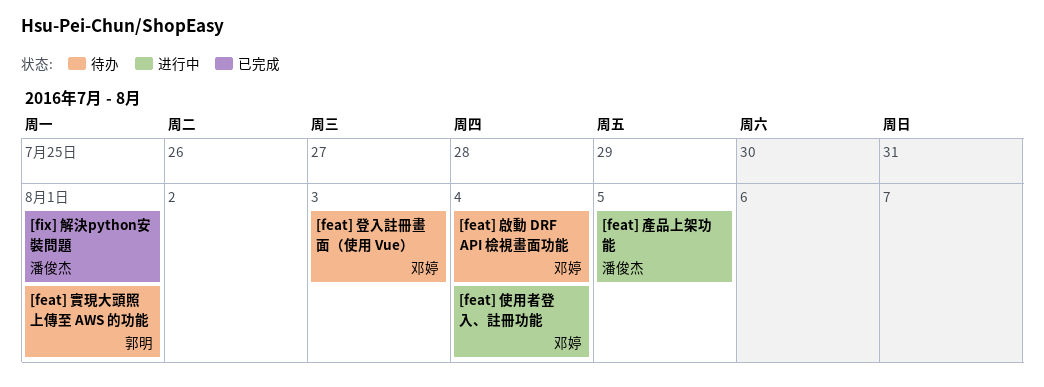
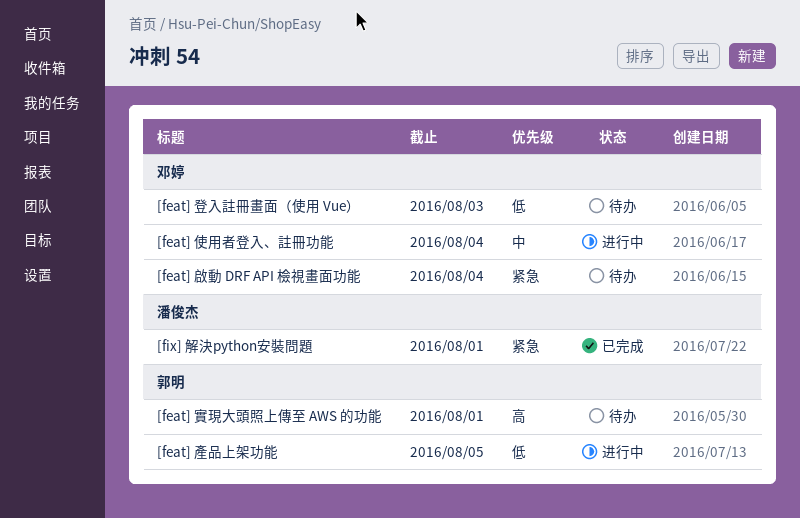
[feat] 產品上架功能, owner: 潘俊杰 -> 郭明

